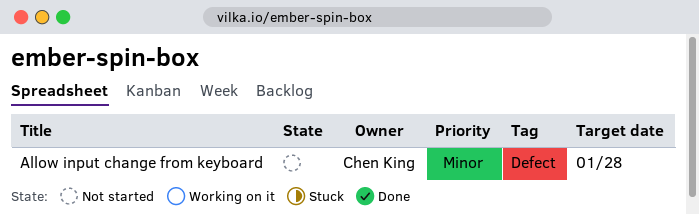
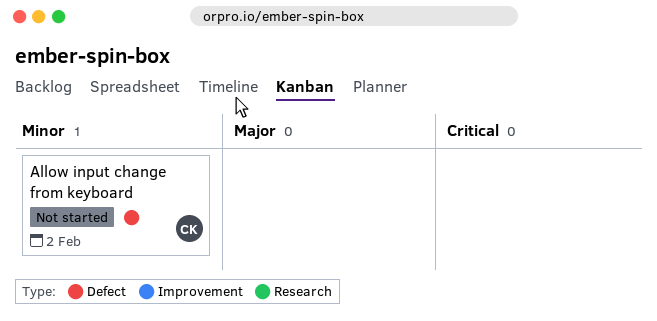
Allow input change from keyboard, due: Jan 28 -> Feb 2

